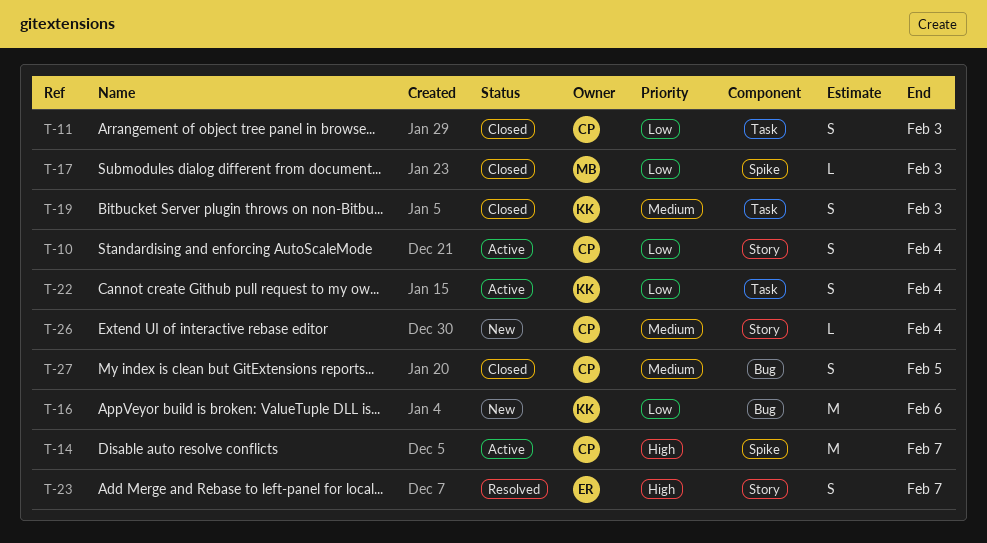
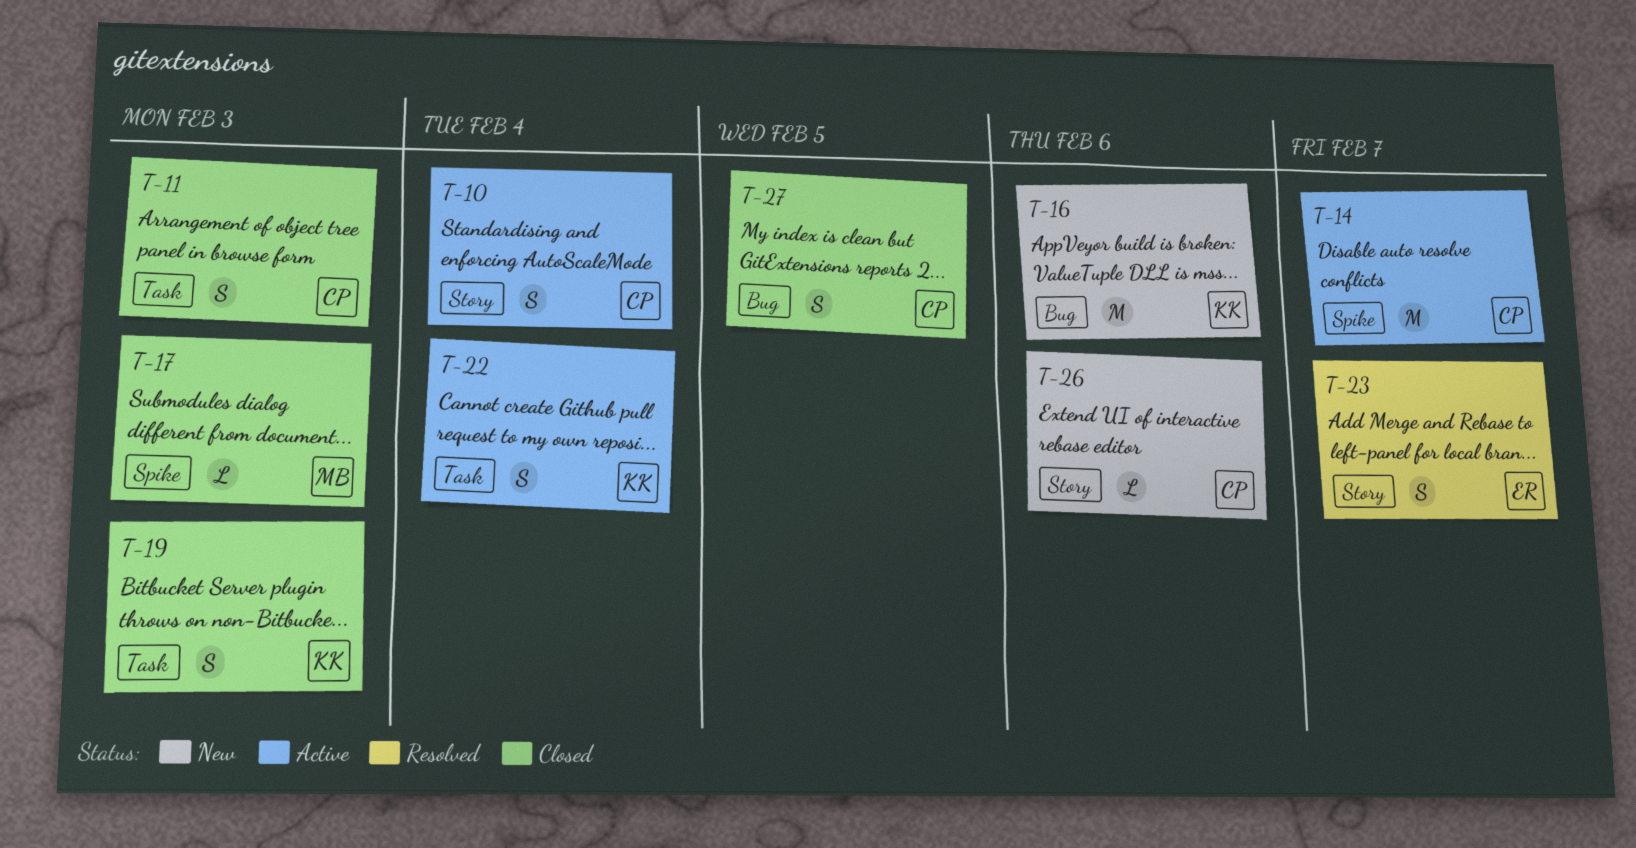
T-26, due: Feb 4 -> Feb 6

